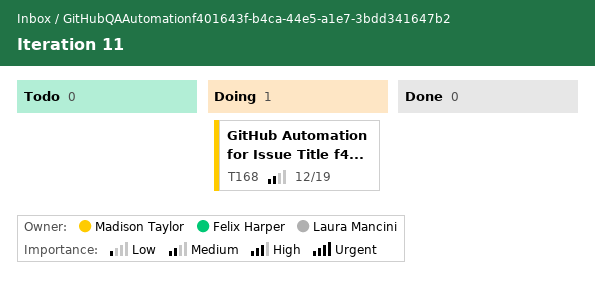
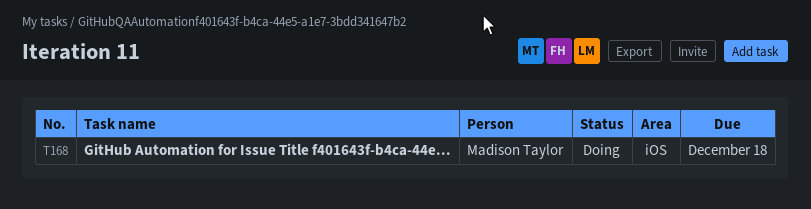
T168, due: Dec 19 -> Dec 18

